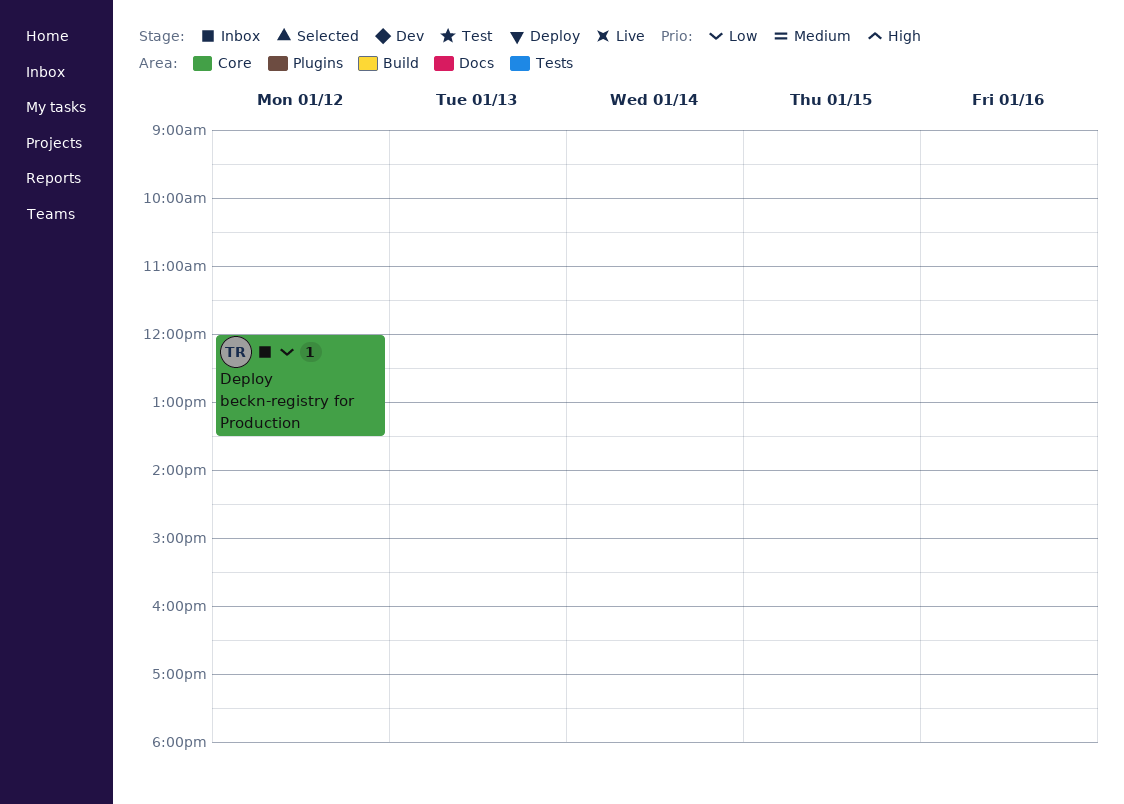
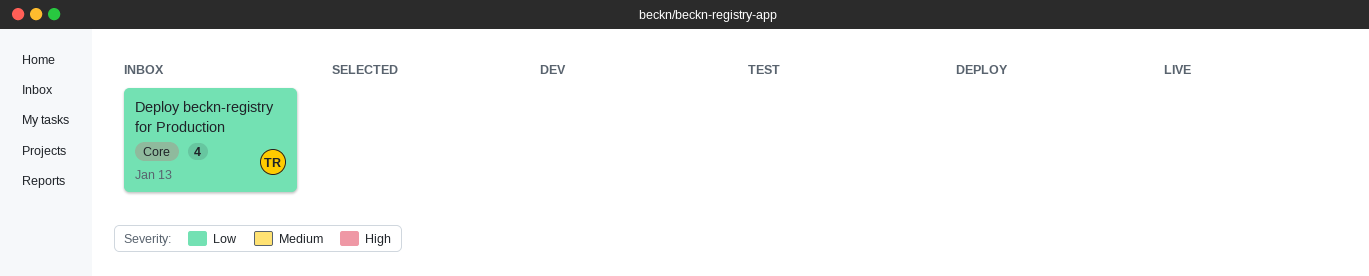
Deploy beckn-registry for Production, estimate: 1 -> 4
Deploy beckn-registry for Production, day: Jan 12 -> Jan 13

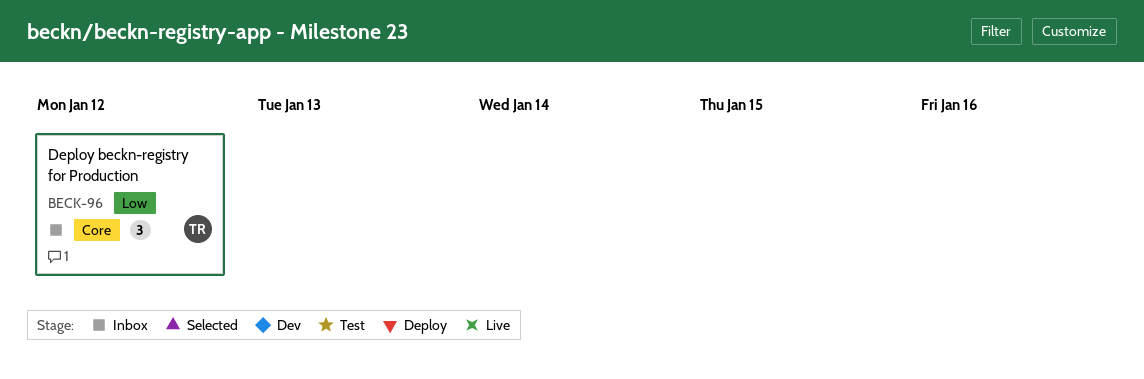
Deploy beckn-registry for Production, estimate: 4 -> 3
Deploy beckn-registry for Production, day: Jan 13 -> Jan 12

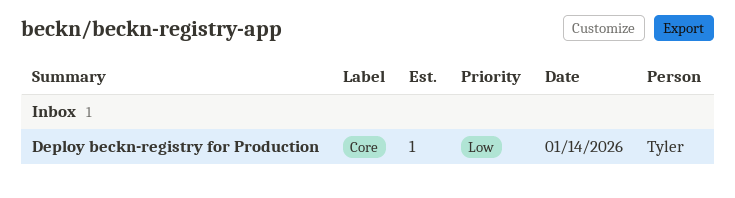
Deploy beckn-registry for Production, estimate: 3 -> 1
Deploy beckn-registry for Production, day: Jan 12 -> Jan 14

